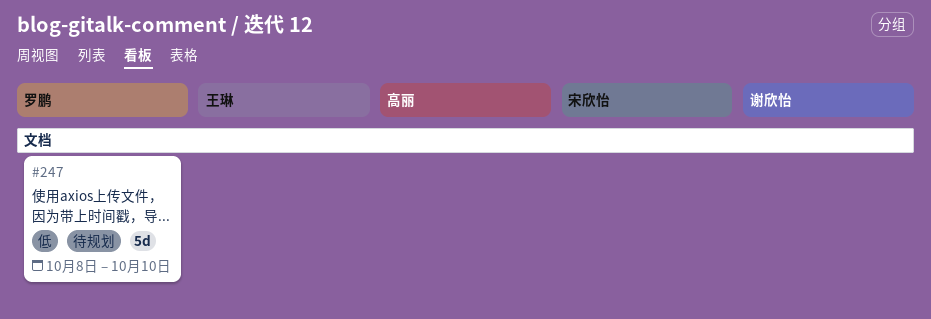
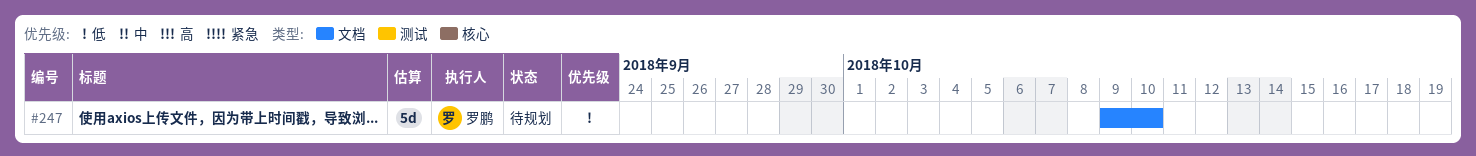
#247, start: Oct 8 -> Oct 9

